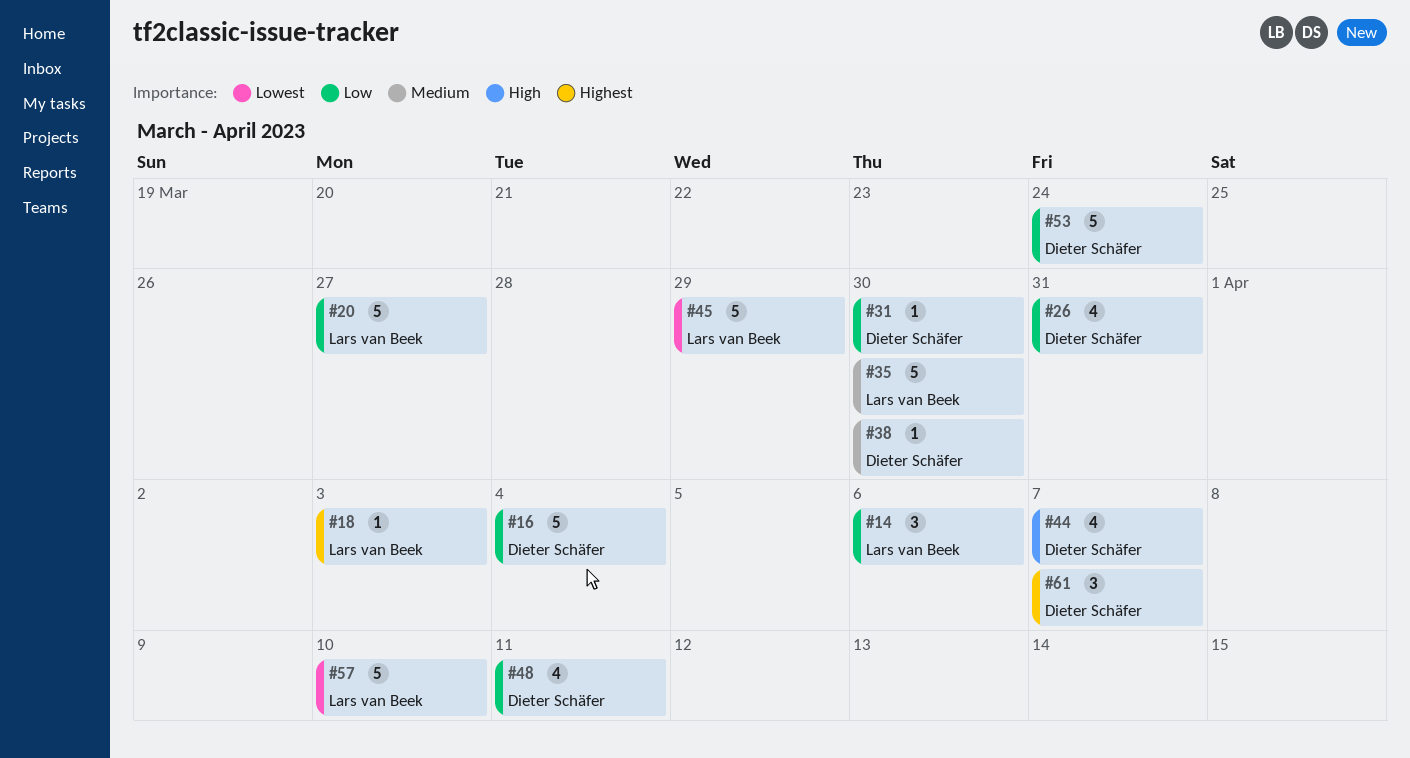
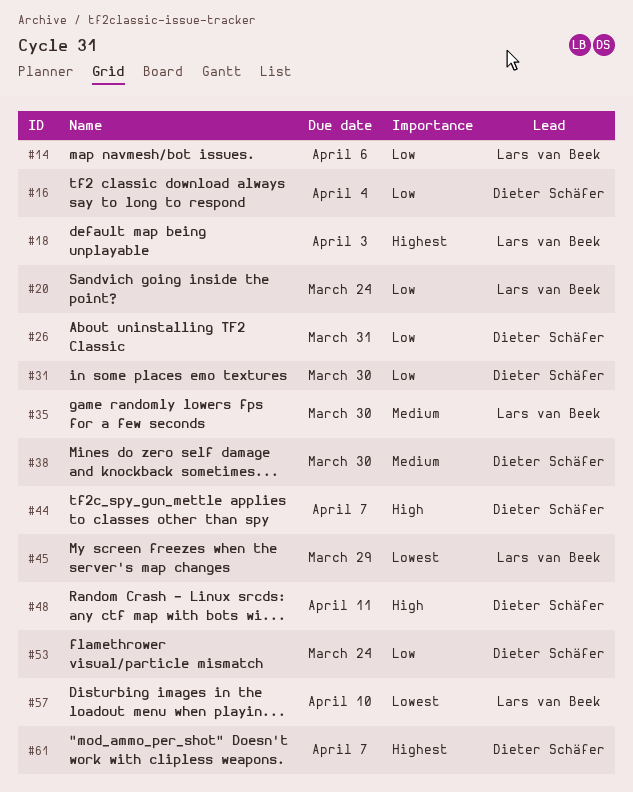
#20, due: Mar 27 -> Mar 24
#48, priority: Low -> High

